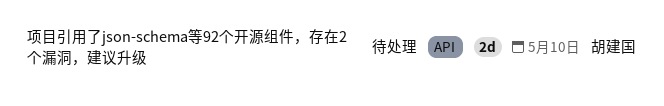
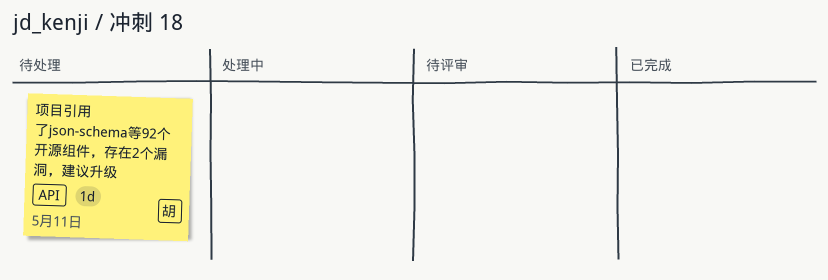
项目引用了json-schema等92个开源组件，存在2个漏洞，建议升级, estimate: 2d -> 1d
项目引用了json-schema等92个开源组件，存在2个漏洞，建议升级, due: May 10 -> May 11

